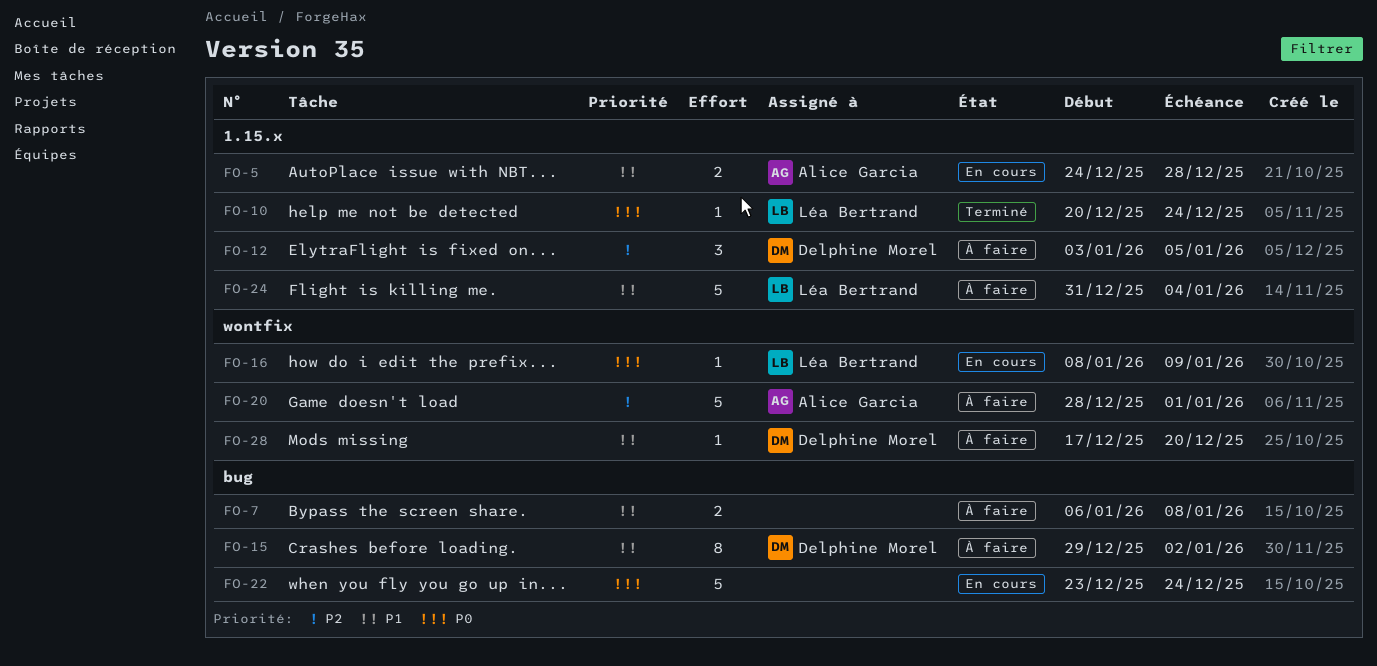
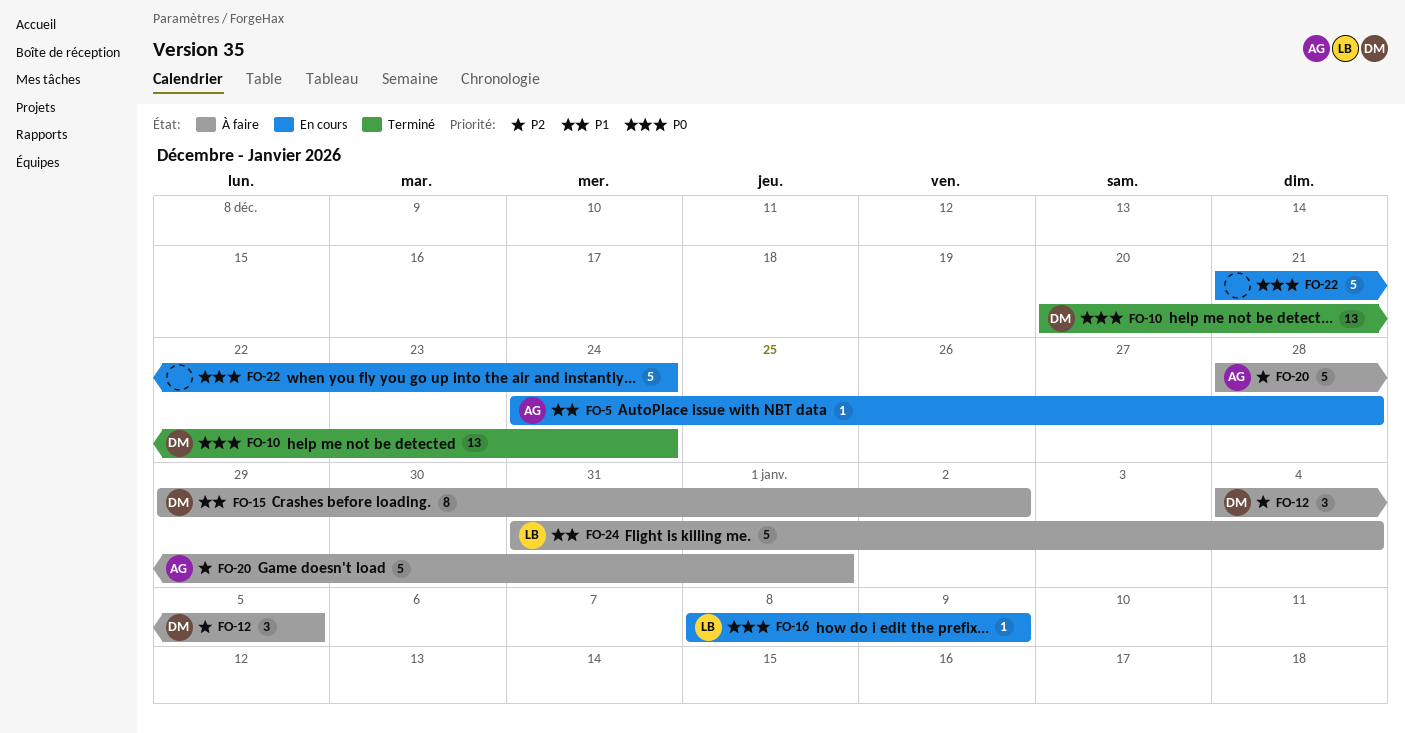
FO-5, estimate: 2 -> 1
FO-7: present -> none
FO-10, owner: Léa Bertrand -> Delphine Morel
FO-10, estimate: 1 -> 13
FO-12, start: Jan 3 -> Jan 4
FO-22, start: Dec 23 -> Dec 21
FO-28: present -> none

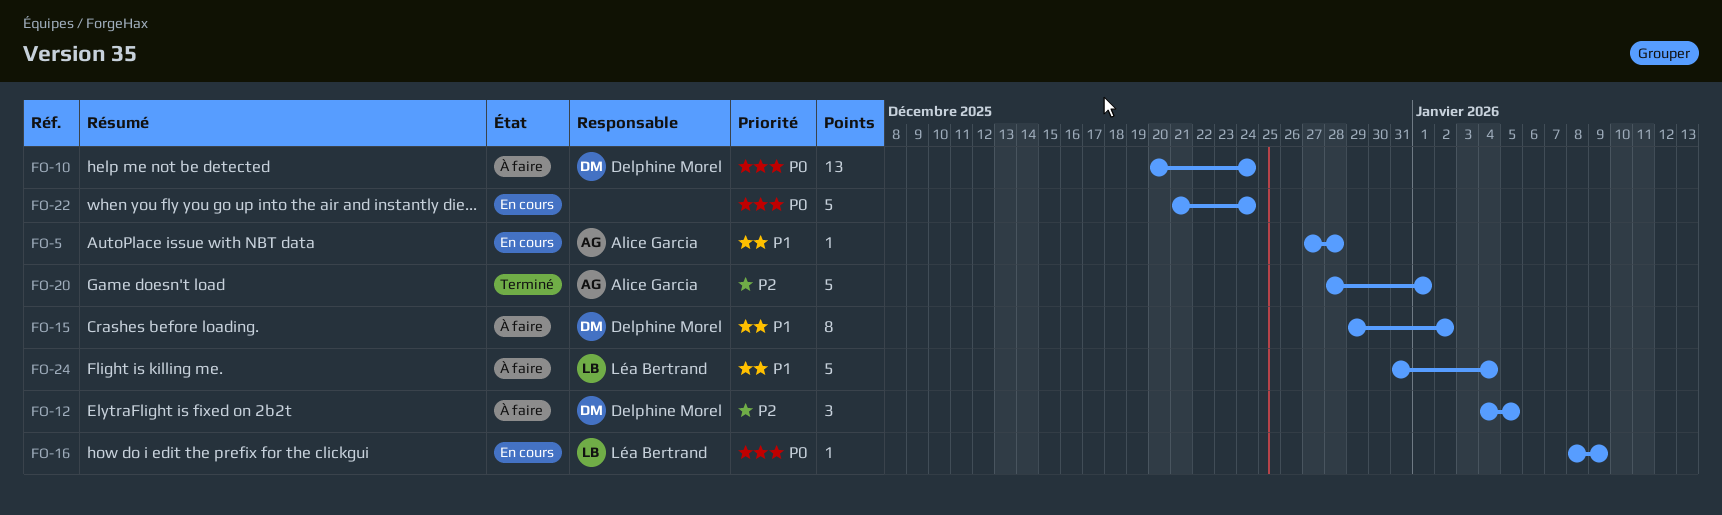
FO-5, start: Dec 24 -> Dec 27
FO-10, status: Terminé -> À faire
FO-20, status: À faire -> Terminé

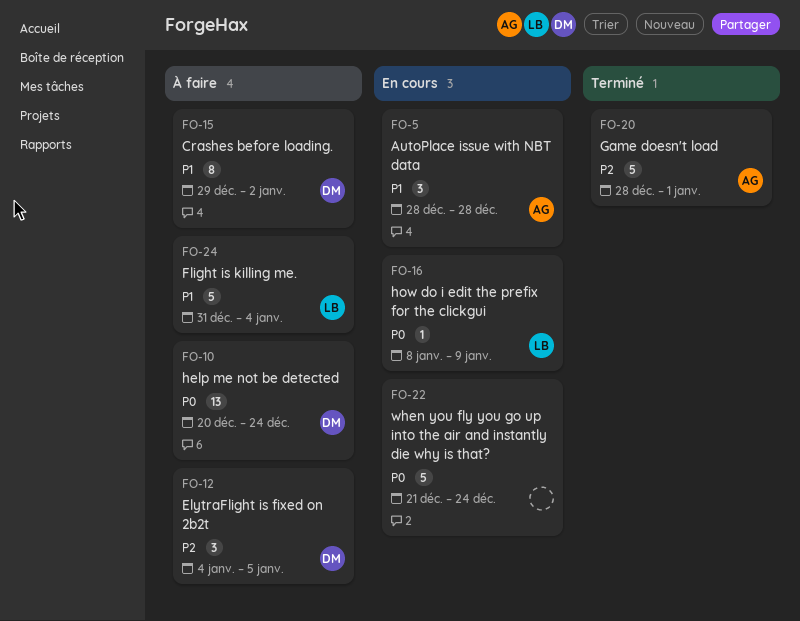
FO-5, estimate: 1 -> 3
FO-5, start: Dec 27 -> Dec 28

